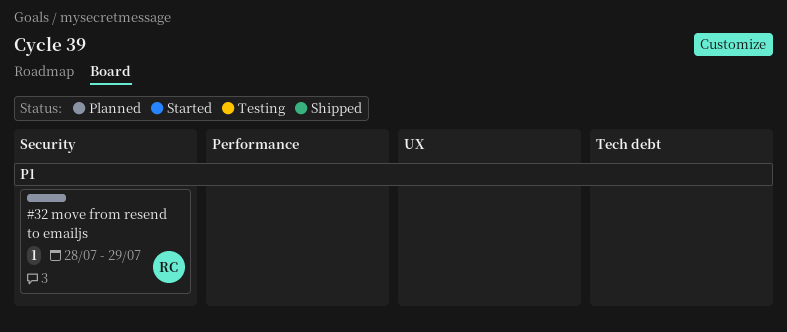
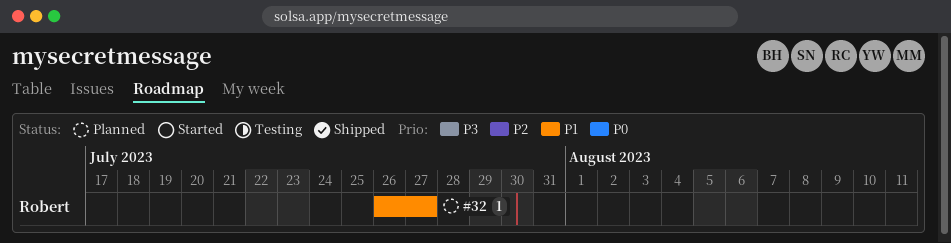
#32, start: Jul 28 -> Jul 26
#32, due: Jul 29 -> Jul 27

